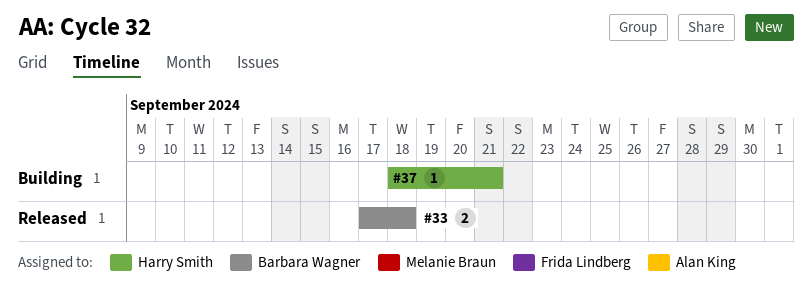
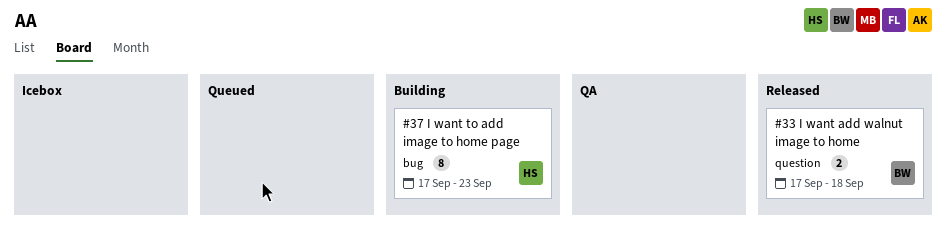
#37, estimate: 1 -> 8
#37, start: Sep 18 -> Sep 17
#37, due: Sep 21 -> Sep 23

